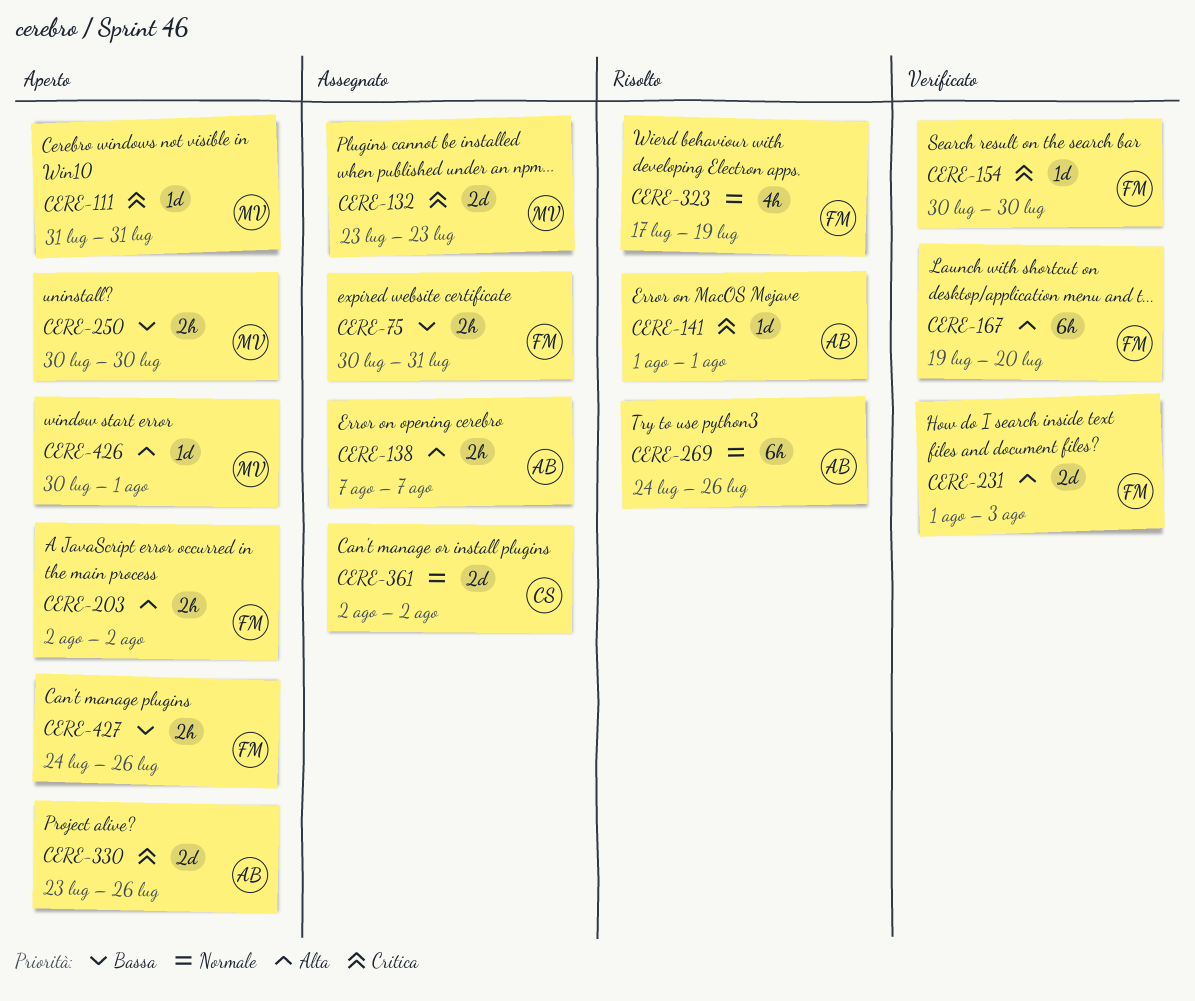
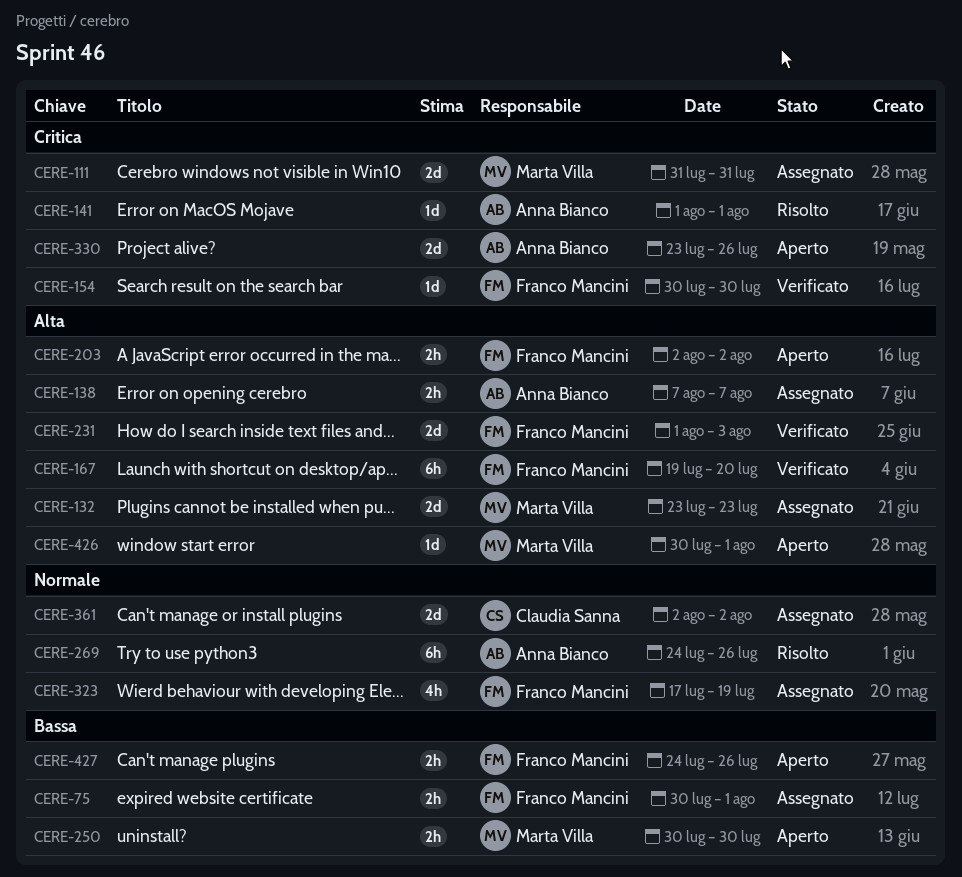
CERE-75, due: Jul 31 -> Aug 1
CERE-111, status: Aperto -> Assegnato
CERE-111, estimate: 1d -> 2d
CERE-132, priority: Critica -> Alta
CERE-323, status: Risolto -> Assegnato

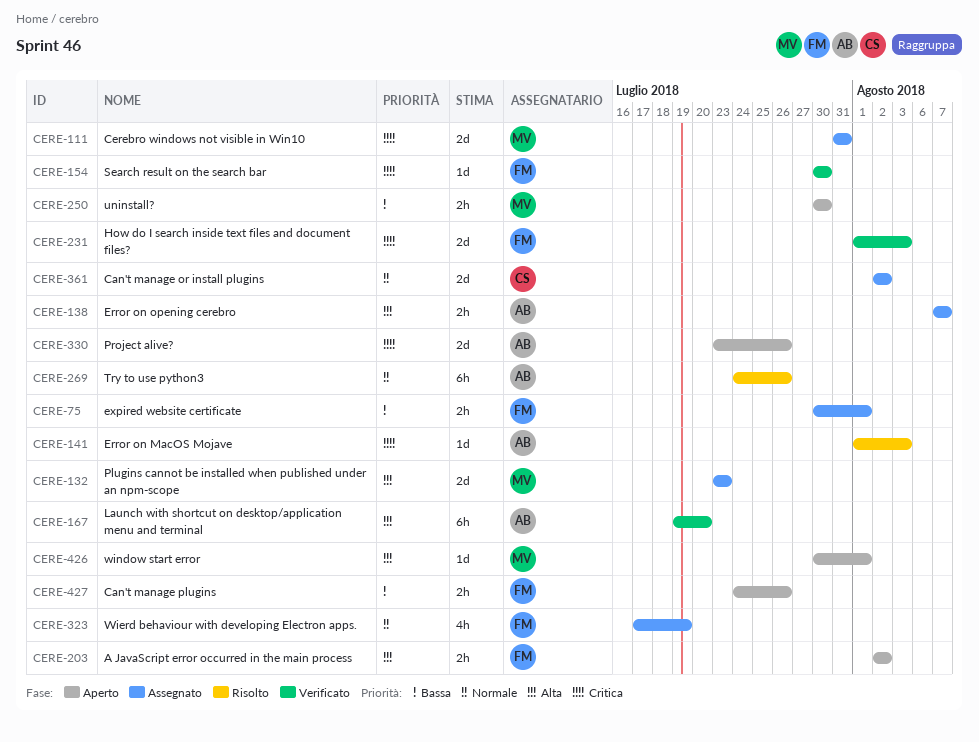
CERE-141, due: Aug 1 -> Aug 3
CERE-167, owner: Franco Mancini -> Anna Bianco
CERE-231, priority: Alta -> Critica

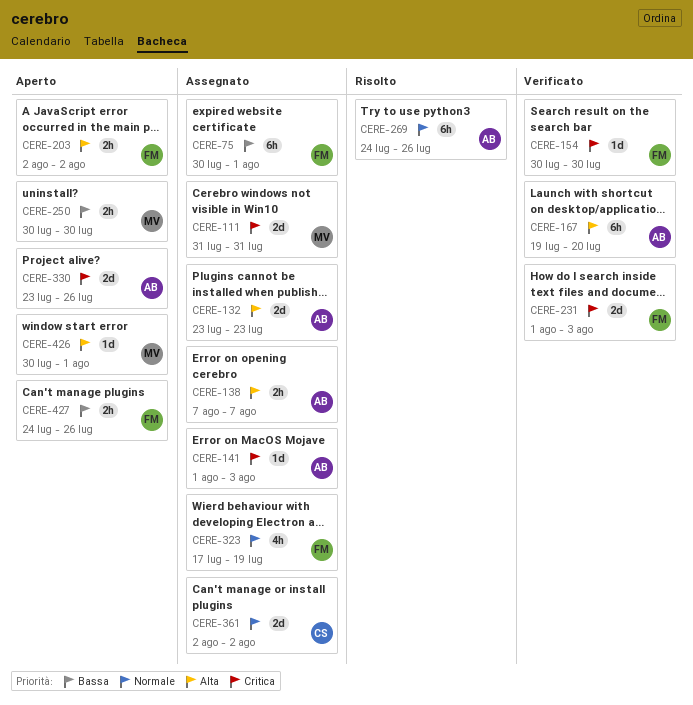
CERE-75, estimate: 2h -> 6h
CERE-132, owner: MV -> AB
CERE-141, status: Risolto -> Assegnato

